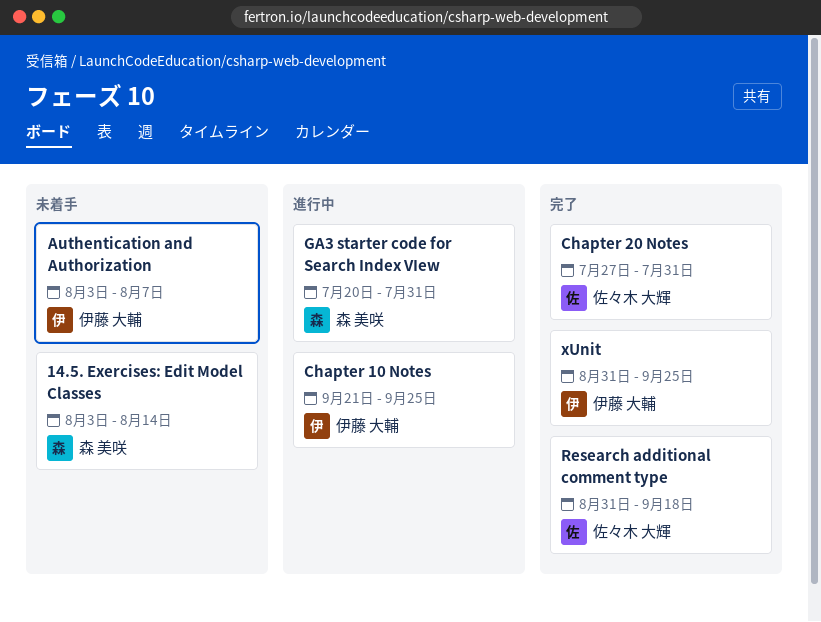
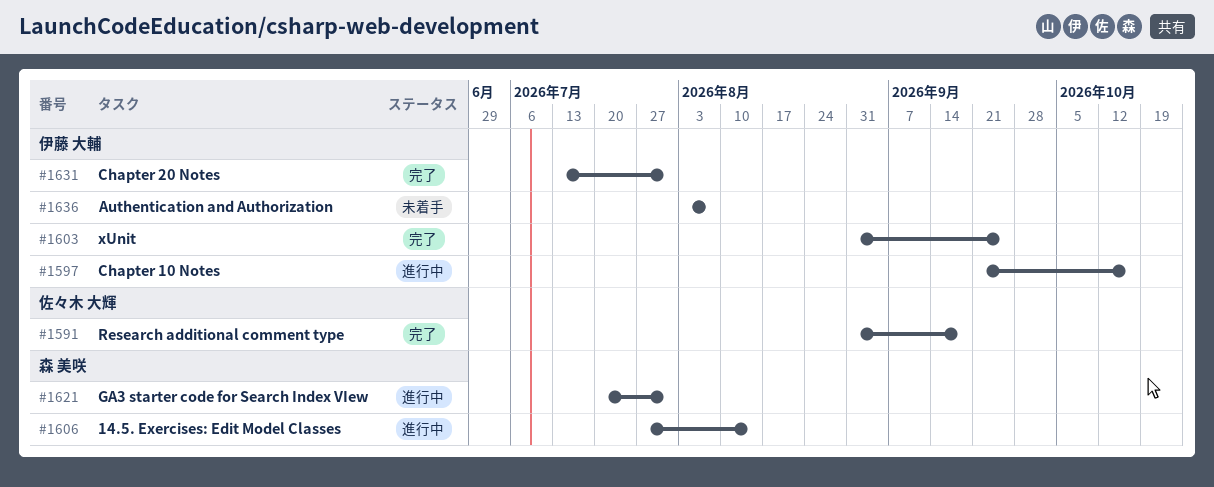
14.5. Exercises: Edit Model Classes, status: 未着手 -> 進行中
14.5. Exercises: Edit Model Classes, start: Aug 3 -> Jul 27
Chapter 10 Notes, due: Sep 25 -> Oct 16
Chapter 20 Notes, owner: 佐々木 大輝 -> 伊藤 大輔
Chapter 20 Notes, start: Jul 27 -> Jul 13

